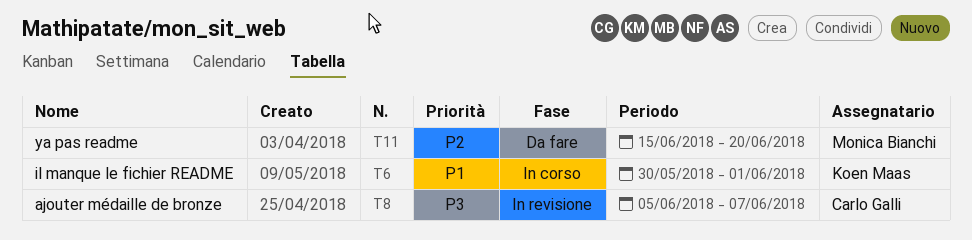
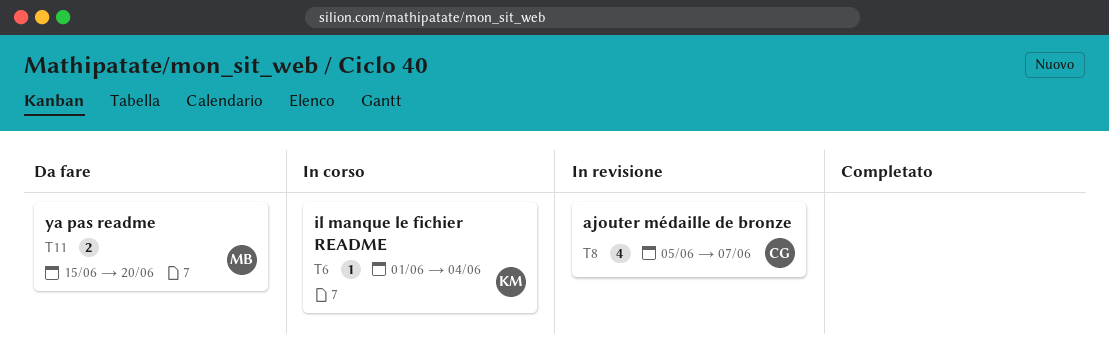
T6, start: May 30 -> Jun 1
T6, due: Jun 1 -> Jun 4

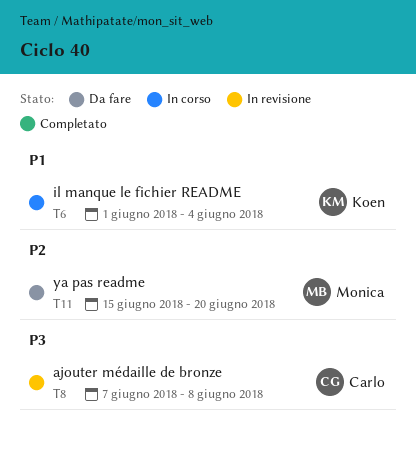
T8, start: Jun 5 -> Jun 7
T8, due: Jun 7 -> Jun 8

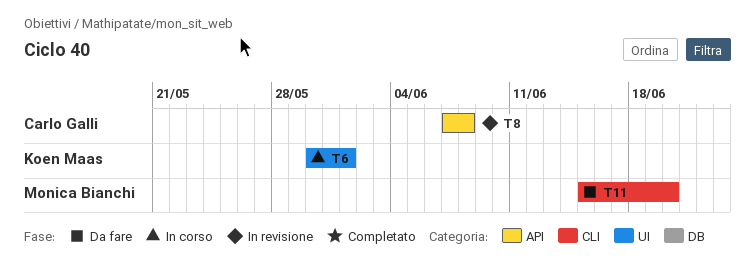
T6, start: Jun 1 -> May 30
T6, due: Jun 4 -> Jun 1

